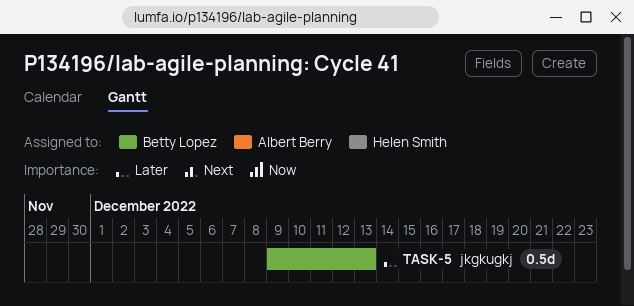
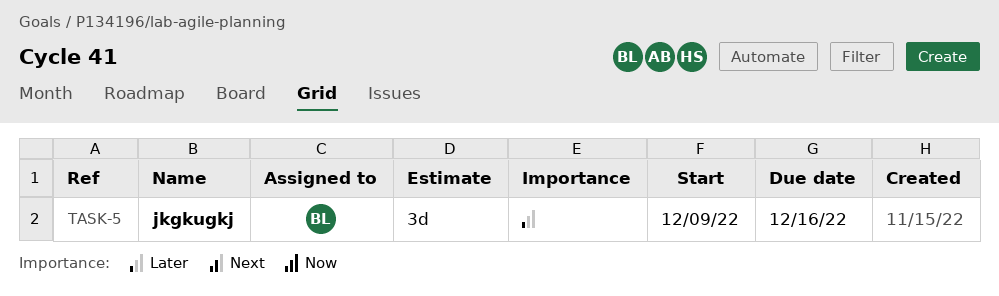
TASK-5, estimate: 0.5d -> 3d
TASK-5, due: Dec 13 -> Dec 16

